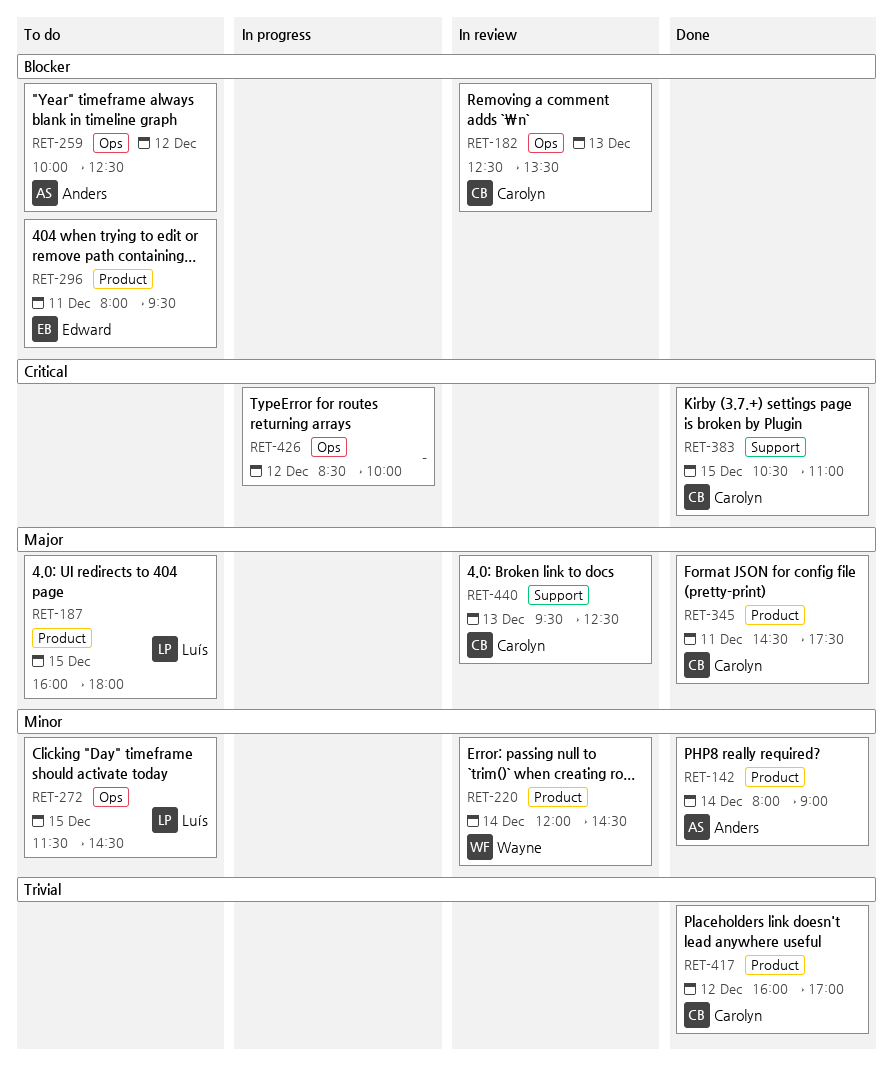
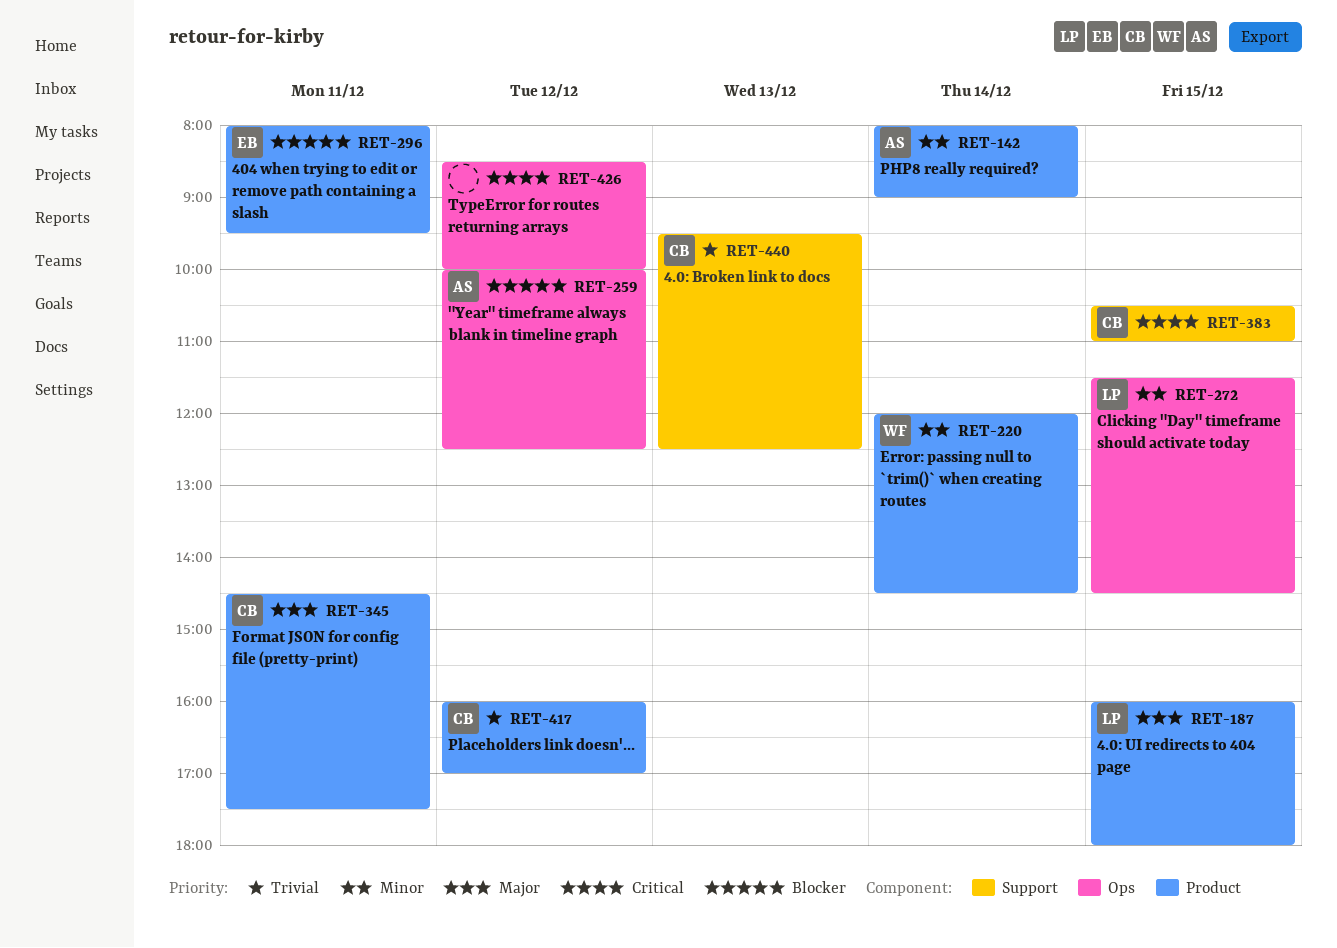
RET-182: present -> none
RET-440, priority: Major -> Trivial

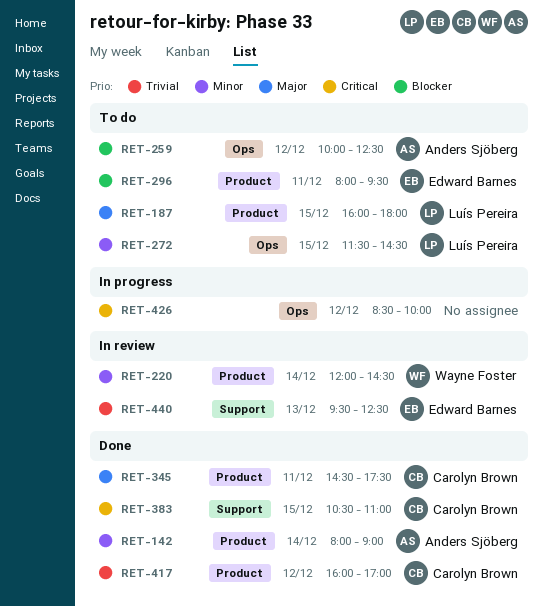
RET-440, owner: Carolyn Brown -> Edward Barnes

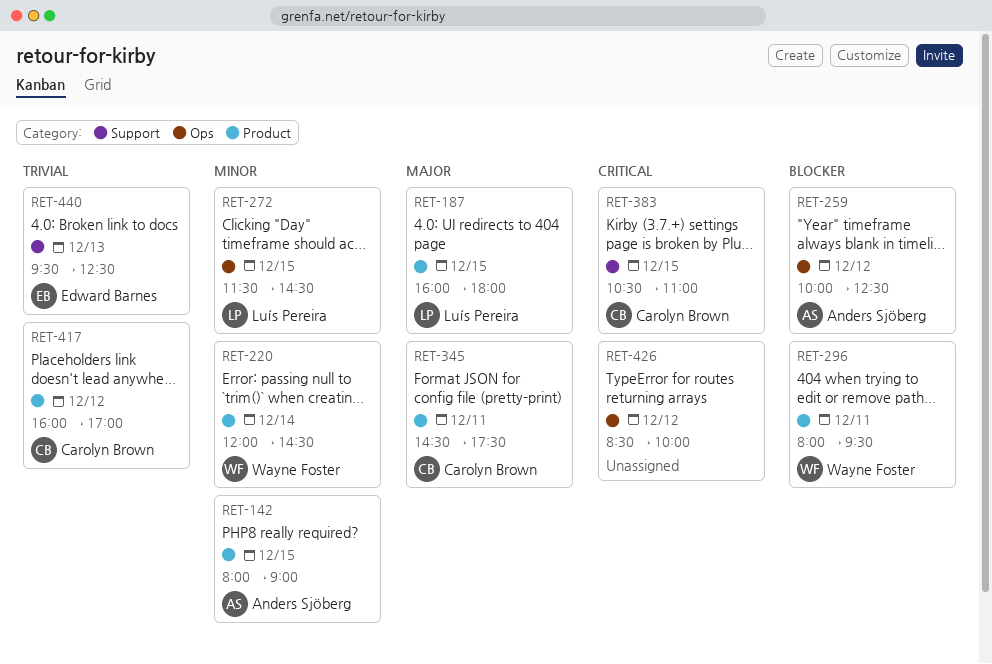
RET-142, day: Dec 14 -> Dec 15
RET-296, owner: Edward Barnes -> Wayne Foster

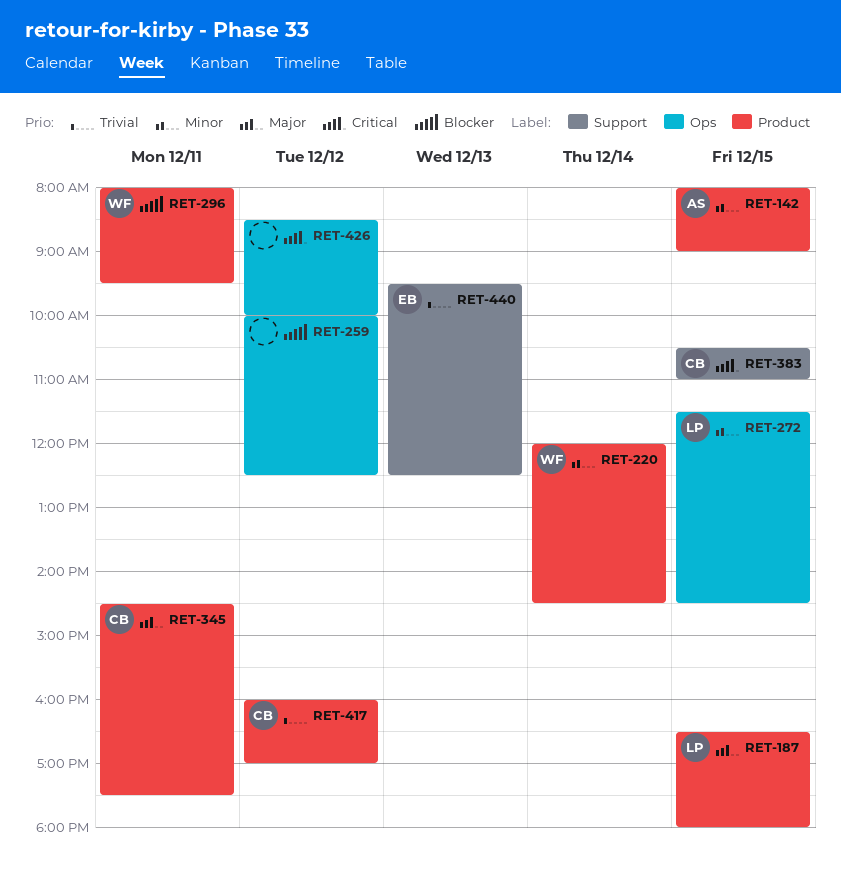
RET-187, begins: 16:00 -> 16:30
RET-259, owner: Anders Sjöberg -> none

